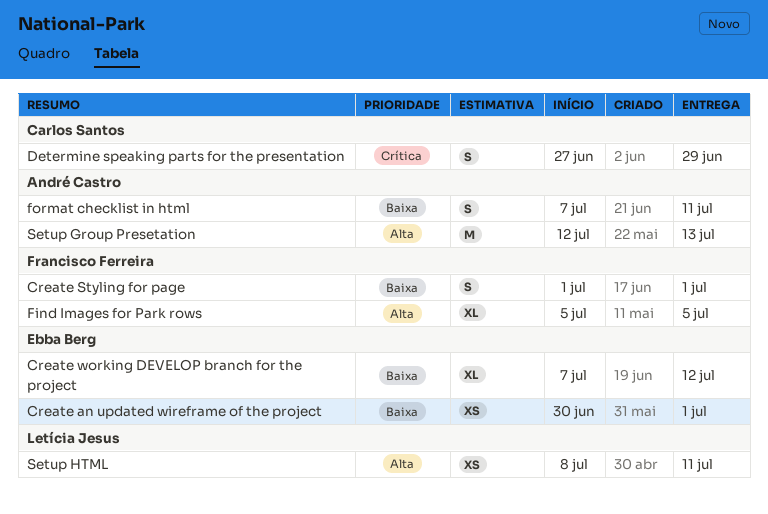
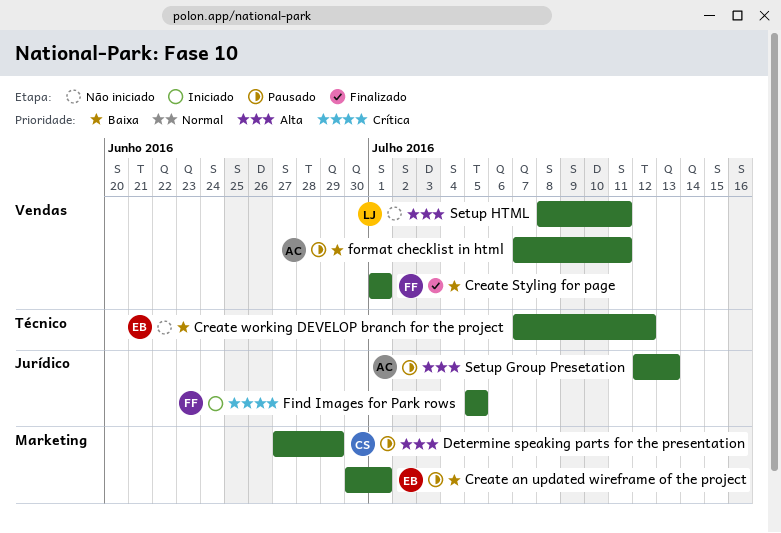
Determine speaking parts for the presentation, priority: Crítica -> Alta
Find Images for Park rows, priority: Alta -> Crítica

